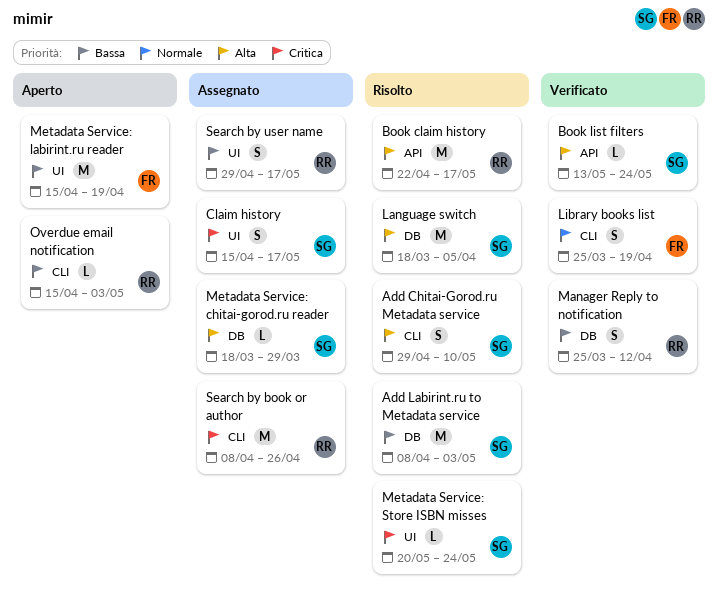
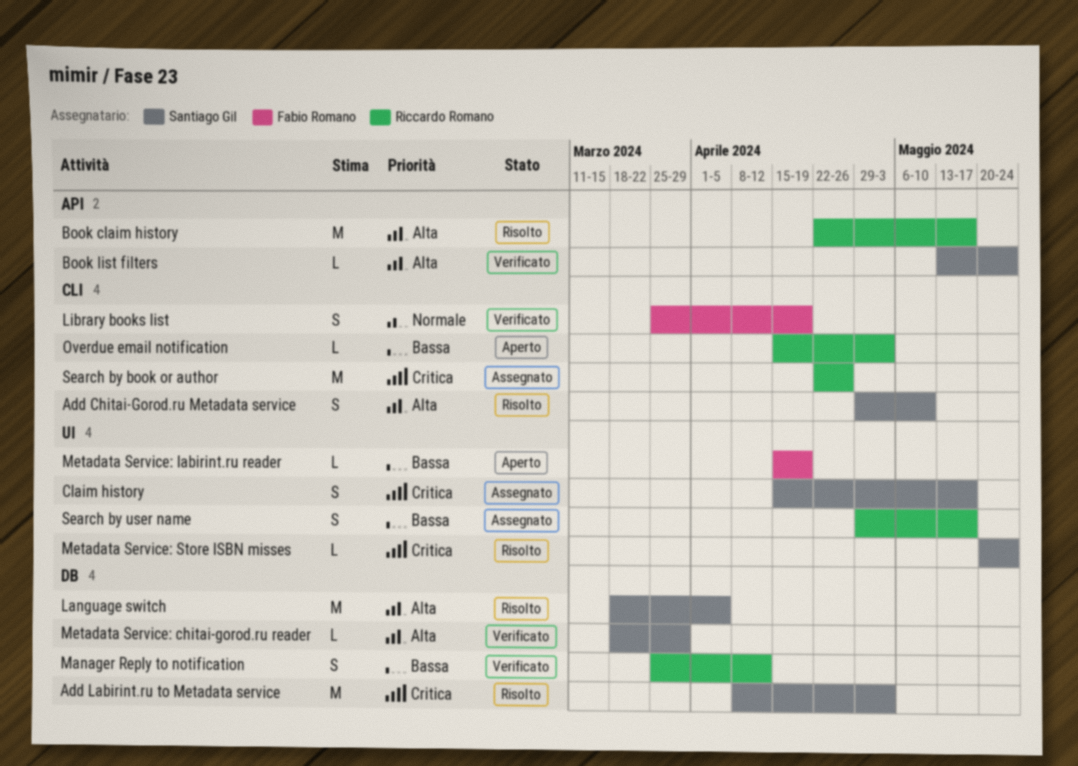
Add Labirint.ru to Metadata service, priority: Bassa -> Critica
Metadata Service: chitai-gorod.ru reader, status: Assegnato -> Verificato
Metadata Service: labirint.ru reader, estimate: M -> L
Search by book or author, start: Apr 8 -> Apr 22

